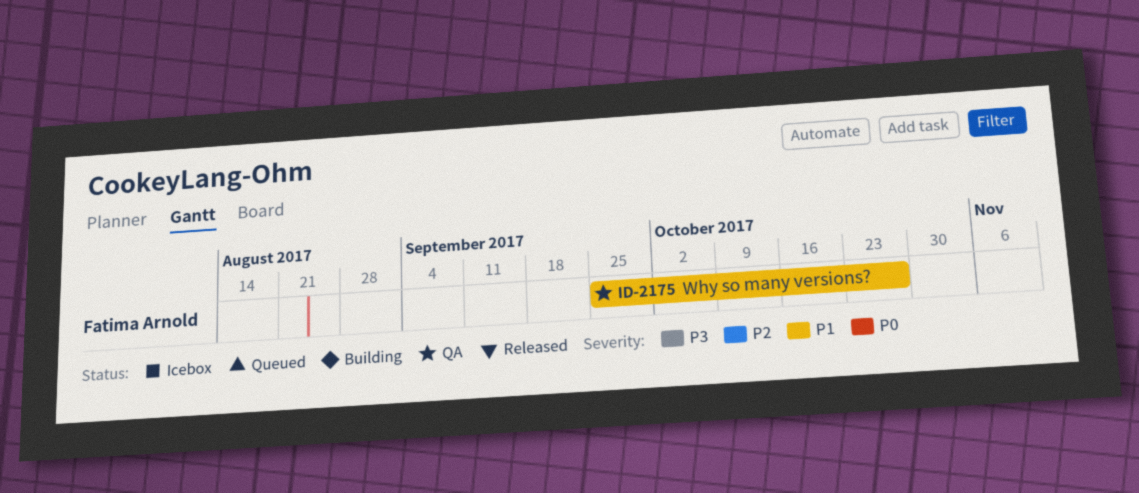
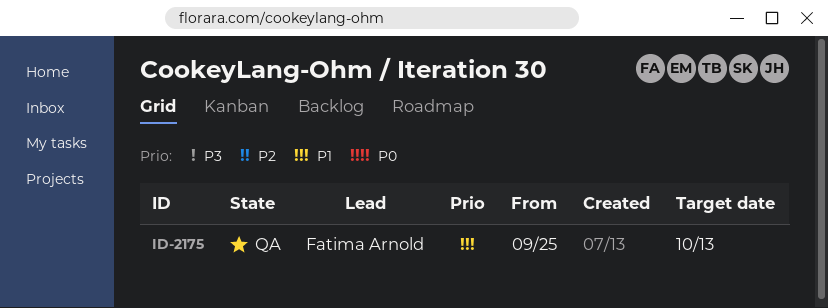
ID-2175, due: Oct 27 -> Oct 13

